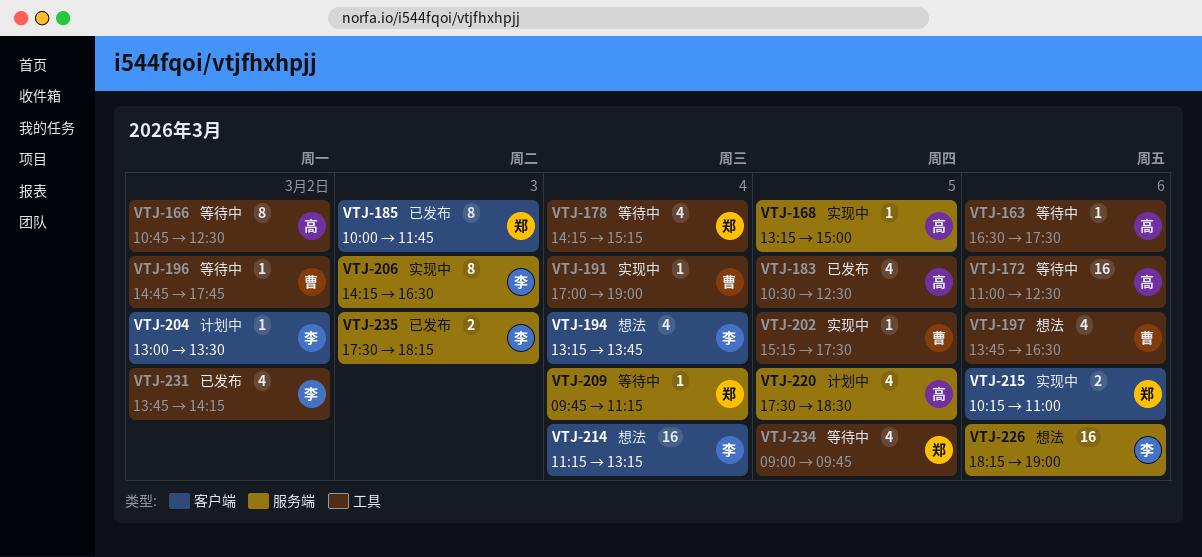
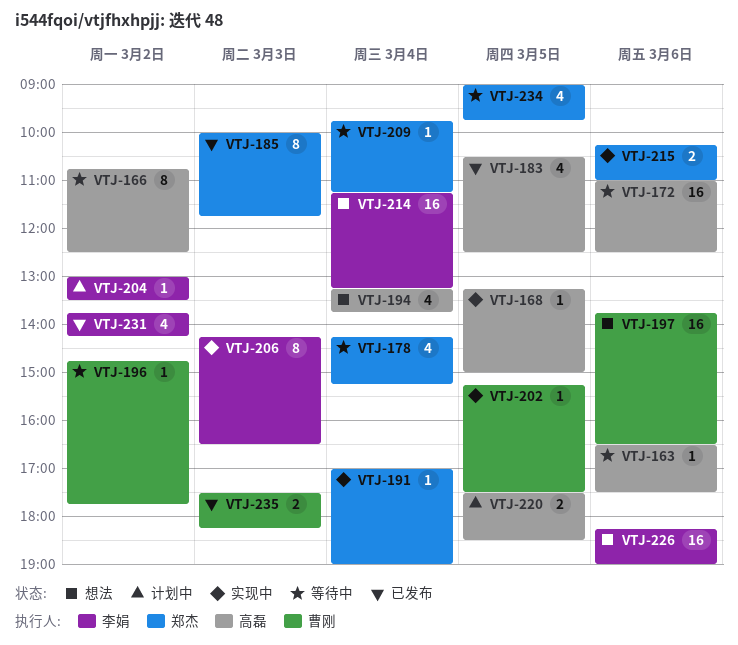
VTJ-191, owner: 曹刚 -> 郑杰
VTJ-194, owner: 李娟 -> 高磊
VTJ-197, estimate: 4 -> 16
VTJ-220, estimate: 4 -> 2
VTJ-235, owner: 李娟 -> 曹刚

